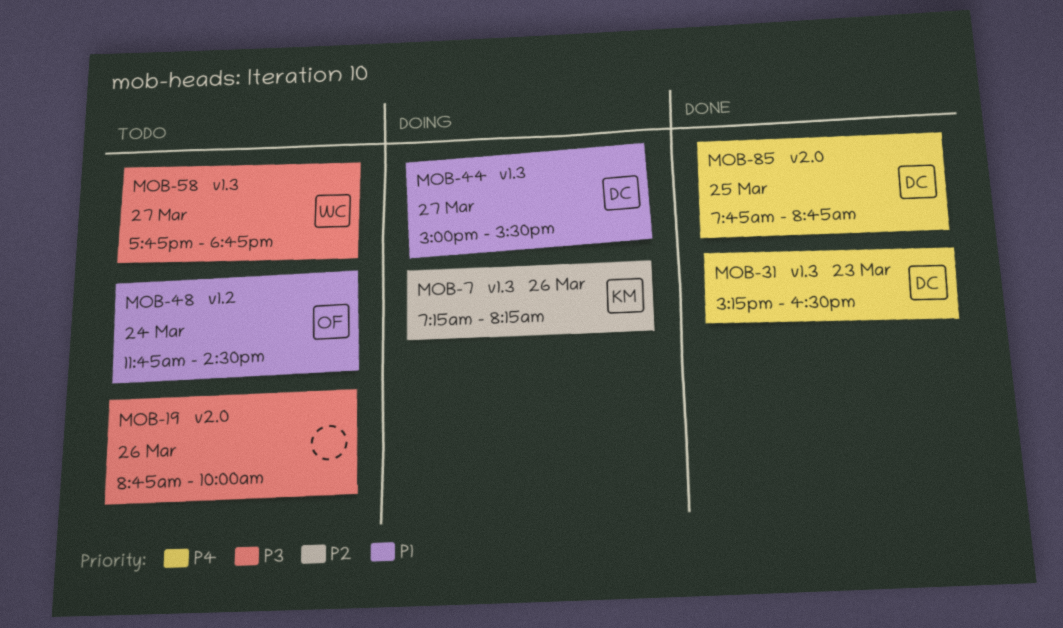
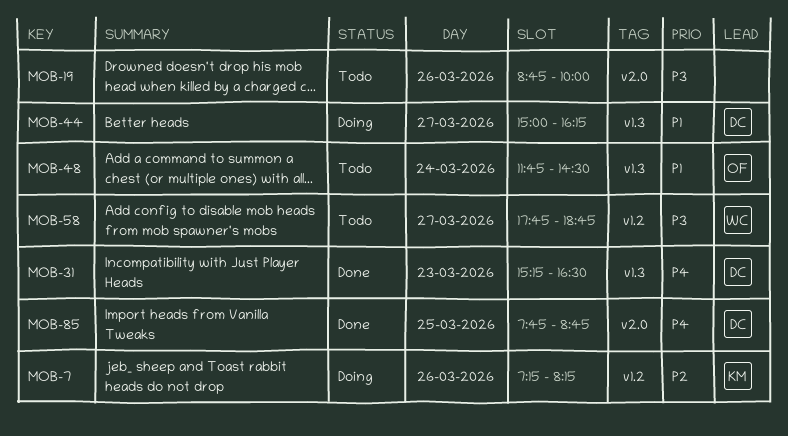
MOB-7, label: v1.3 -> v1.2
MOB-44, ends: 15:30 -> 16:15
MOB-48, label: v1.2 -> v1.3
MOB-58, label: v1.3 -> v1.2

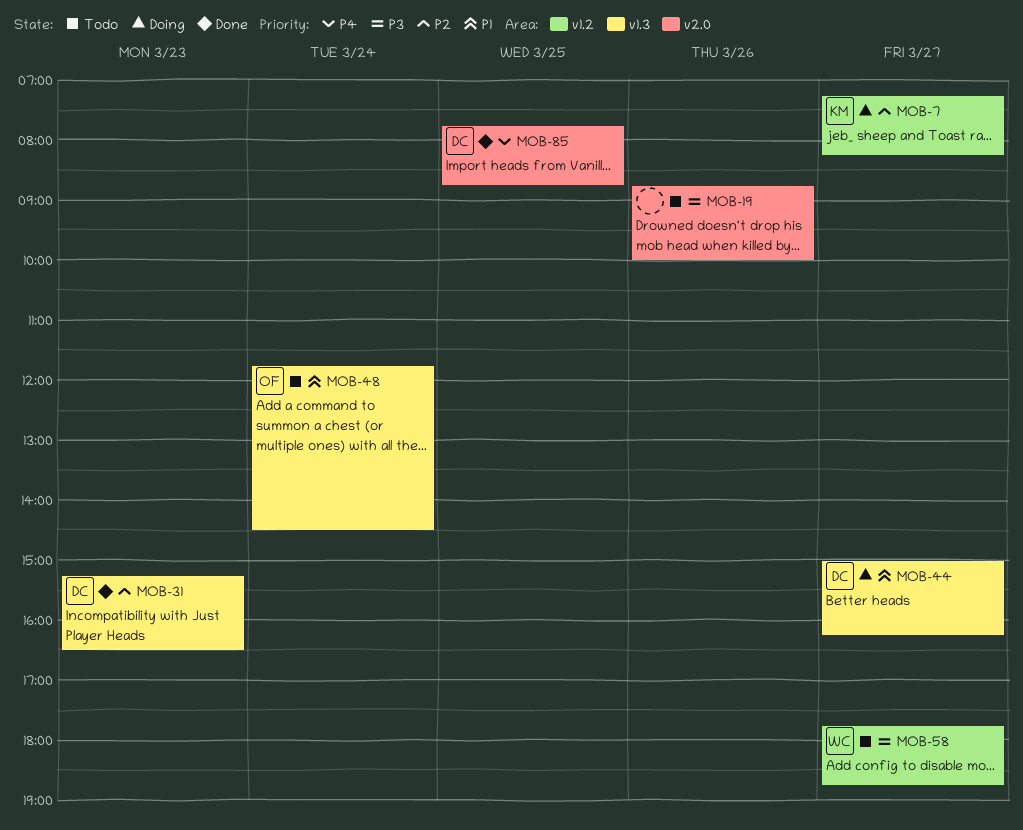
MOB-7, day: Mar 26 -> Mar 27
MOB-31, priority: P4 -> P2

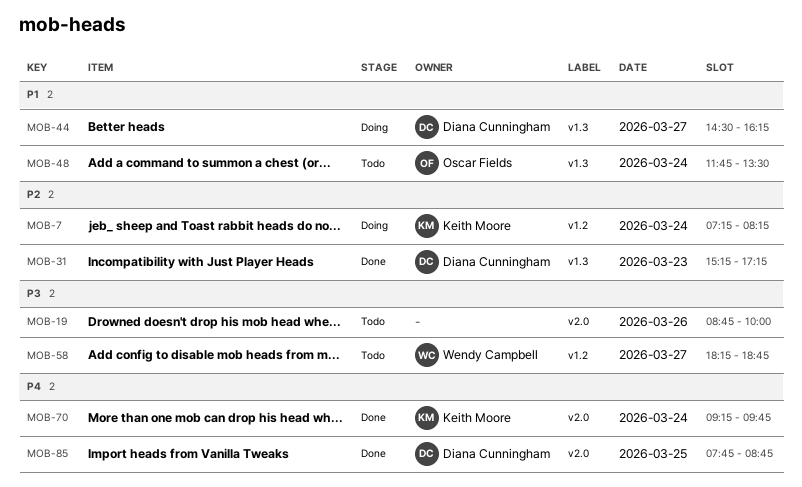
MOB-7, day: Mar 27 -> Mar 24
MOB-31, ends: 16:30 -> 17:15
MOB-44, begins: 15:00 -> 14:30
MOB-48, ends: 14:30 -> 13:30
MOB-58, begins: 17:45 -> 18:15
MOB-70: none -> present

